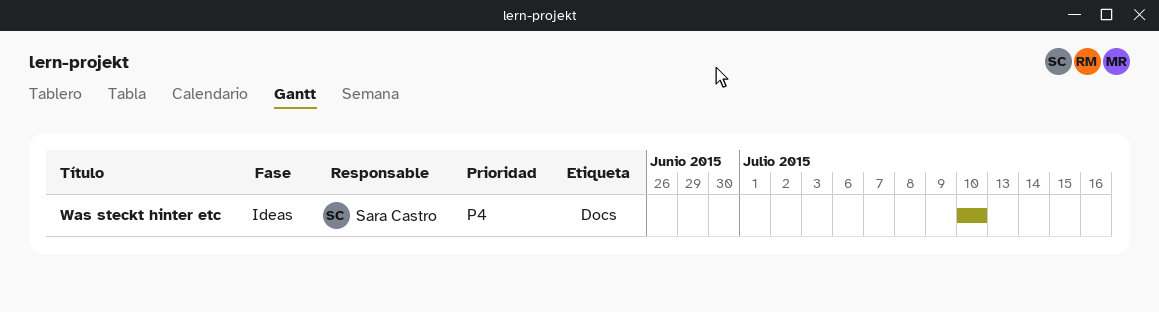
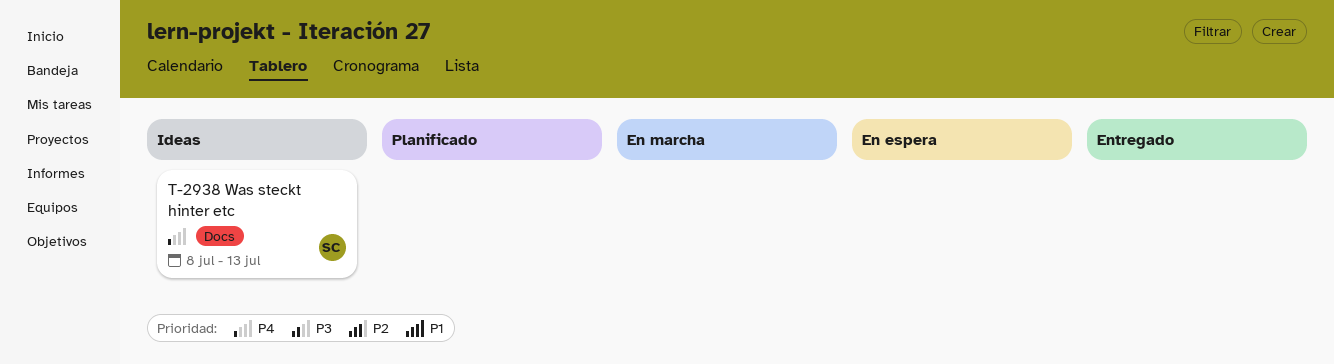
Was steckt hinter etc, start: Jul 10 -> Jul 8
Was steckt hinter etc, due: Jul 10 -> Jul 13

